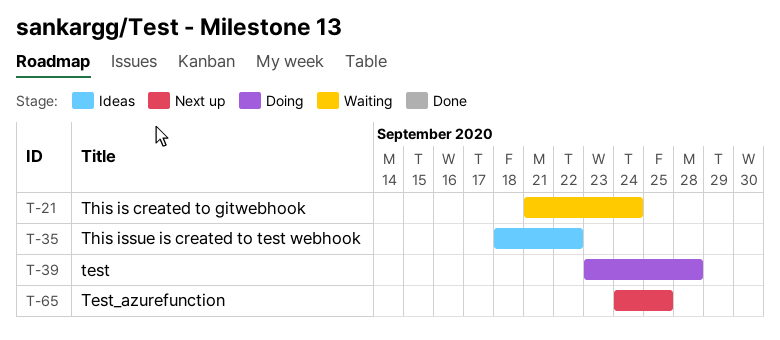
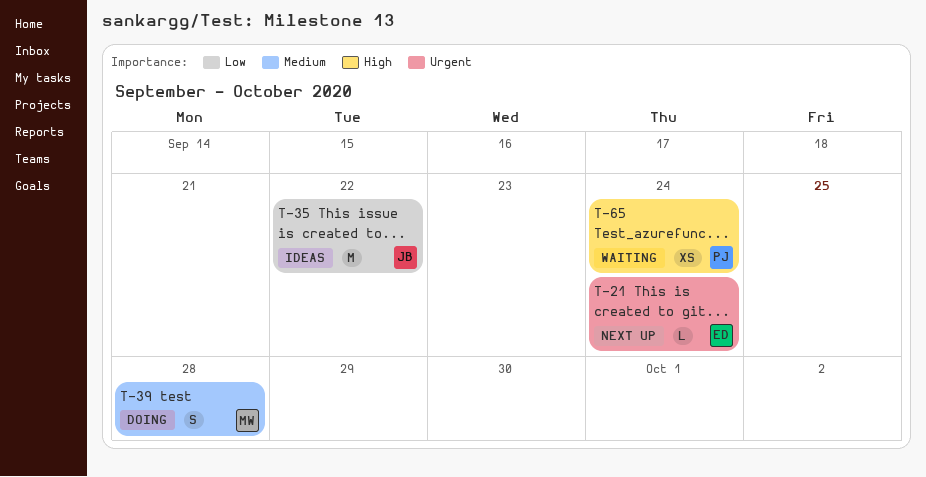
T-21, status: Waiting -> Next up
T-65, status: Next up -> Waiting
T-65, due: Sep 25 -> Sep 24

